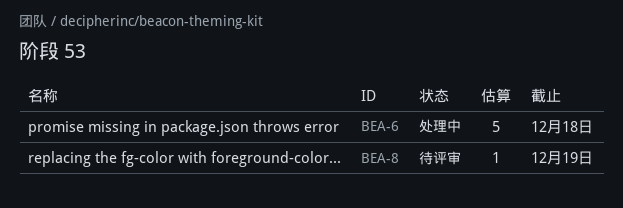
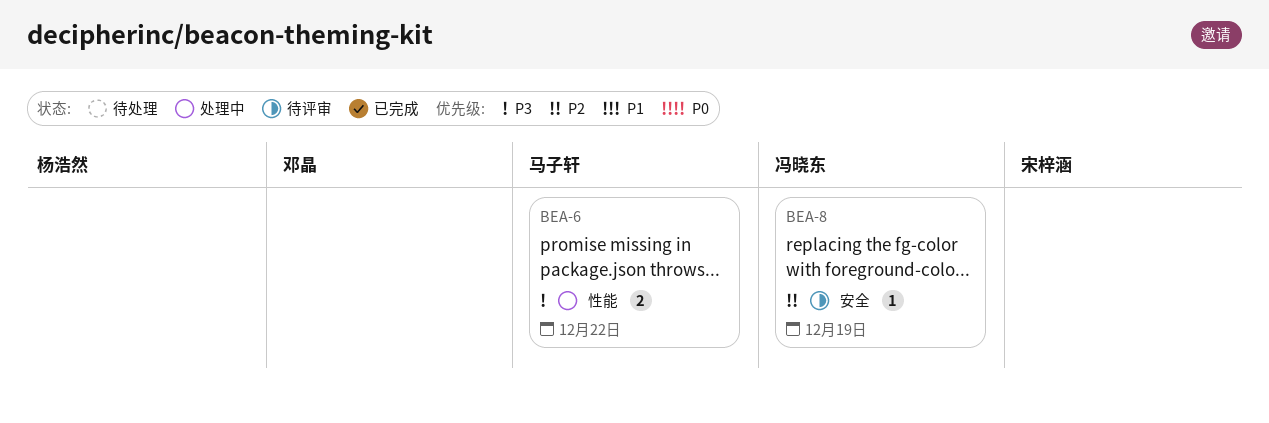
BEA-6, estimate: 5 -> 2
BEA-6, due: Dec 18 -> Dec 22

